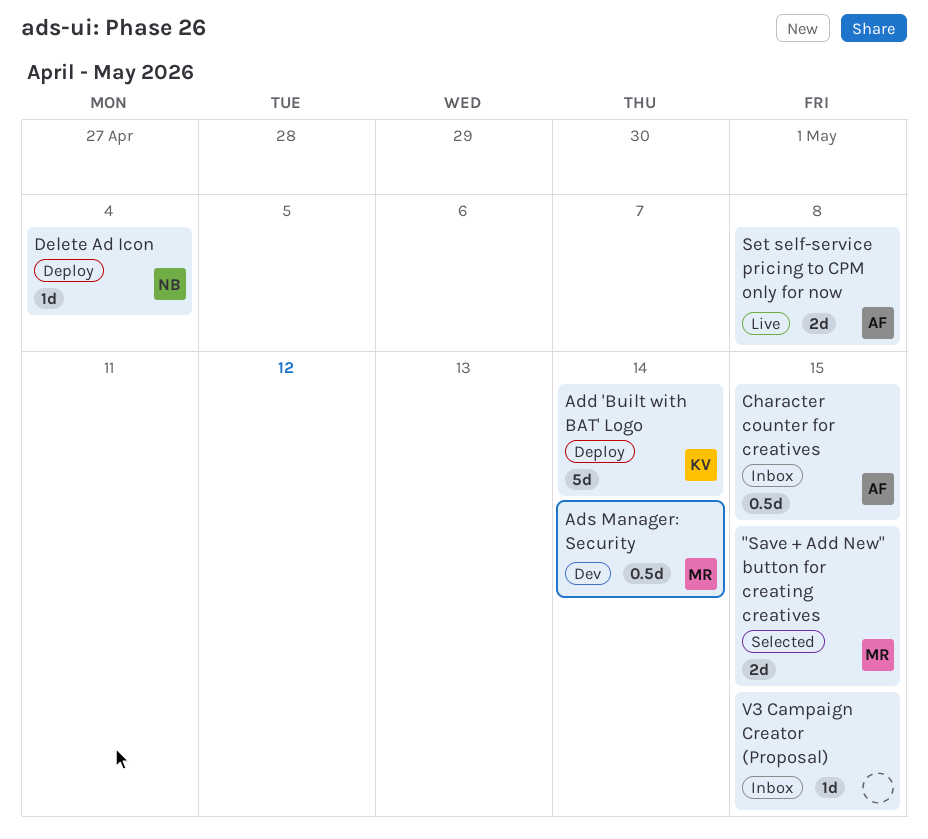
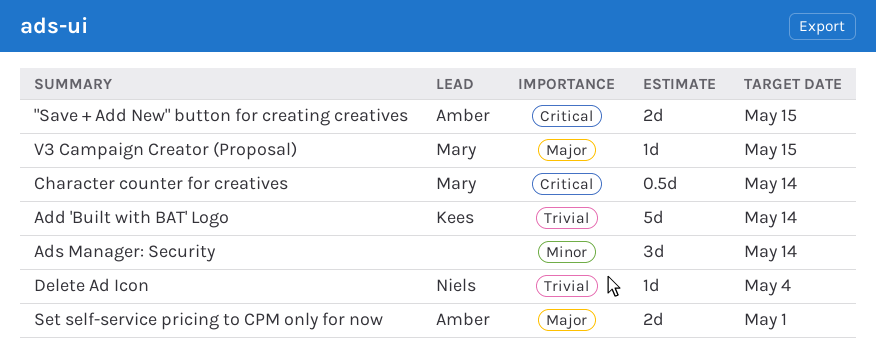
"Save + Add New" button for creating creatives, owner: Mary -> Amber
Ads Manager: Security, owner: Mary -> none
Ads Manager: Security, estimate: 0.5d -> 3d
Character counter for creatives, owner: Amber -> Mary
Character counter for creatives, due: May 15 -> May 14
Set self-service pricing to CPM only for now, due: May 8 -> May 1
V3 Campaign Creator (Proposal), owner: none -> Mary

